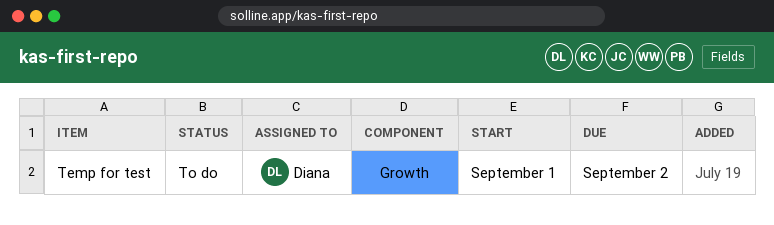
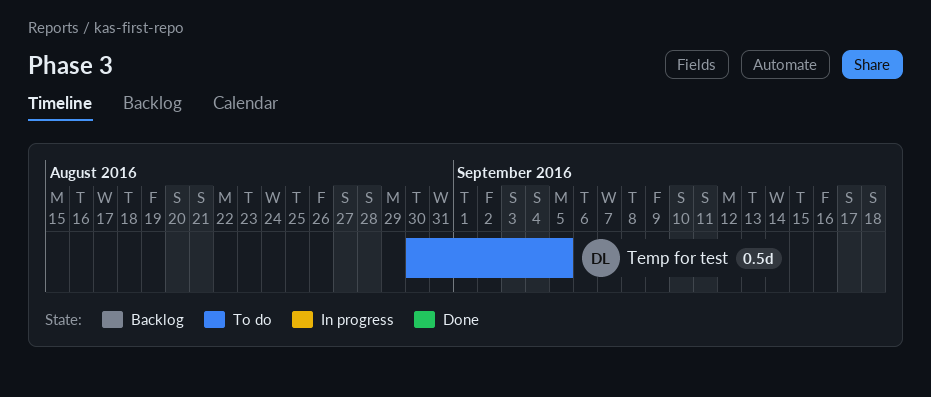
Temp for test, start: Sep 1 -> Aug 30
Temp for test, due: Sep 2 -> Sep 5

